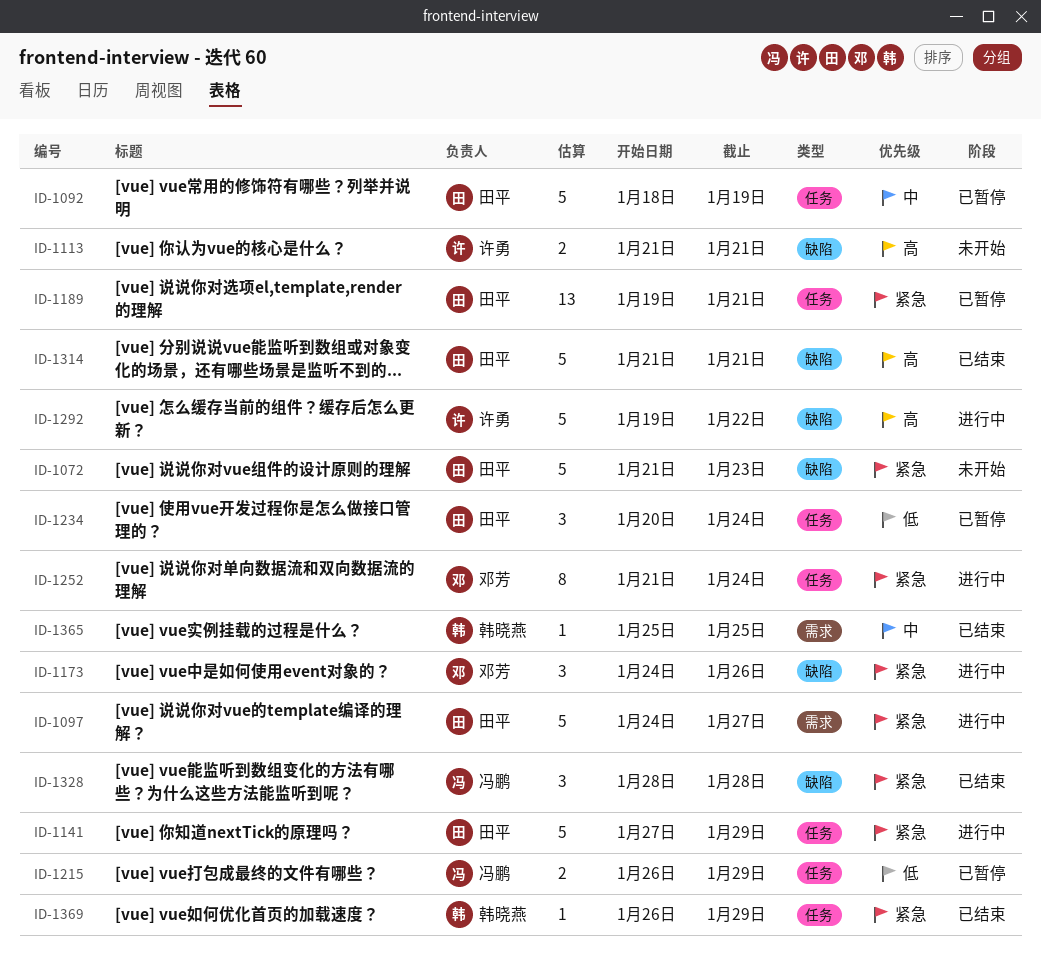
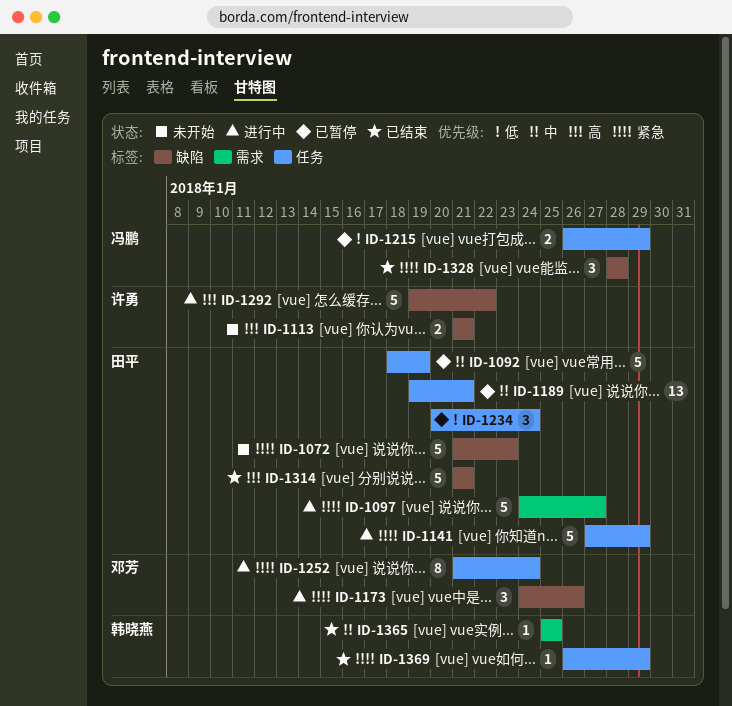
ID-1189, priority: 紧急 -> 中

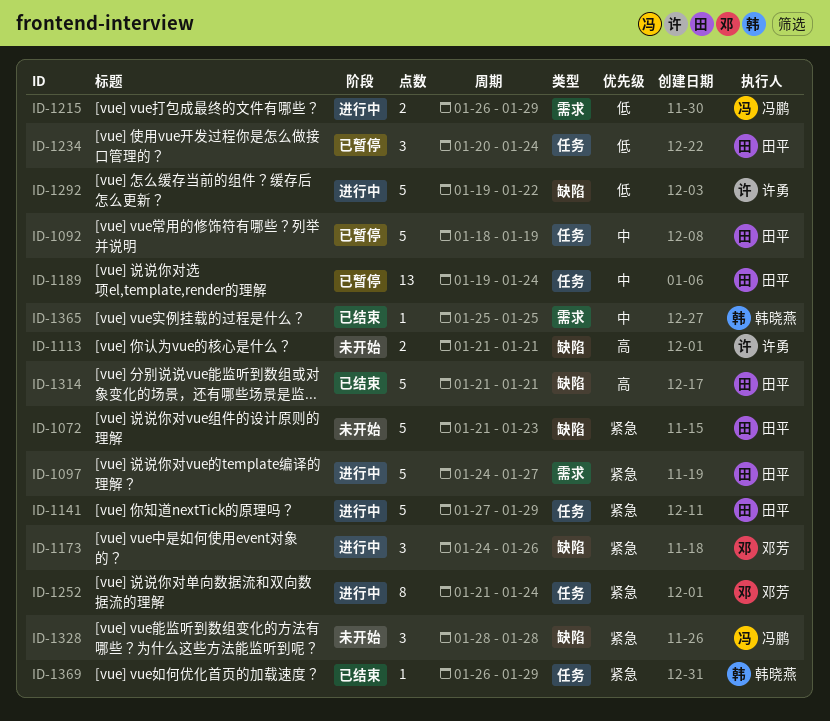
ID-1189, due: Jan 21 -> Jan 24
ID-1215, status: 已暂停 -> 进行中
ID-1215, label: 任务 -> 需求
ID-1292, priority: 高 -> 低
ID-1328, status: 已结束 -> 未开始

